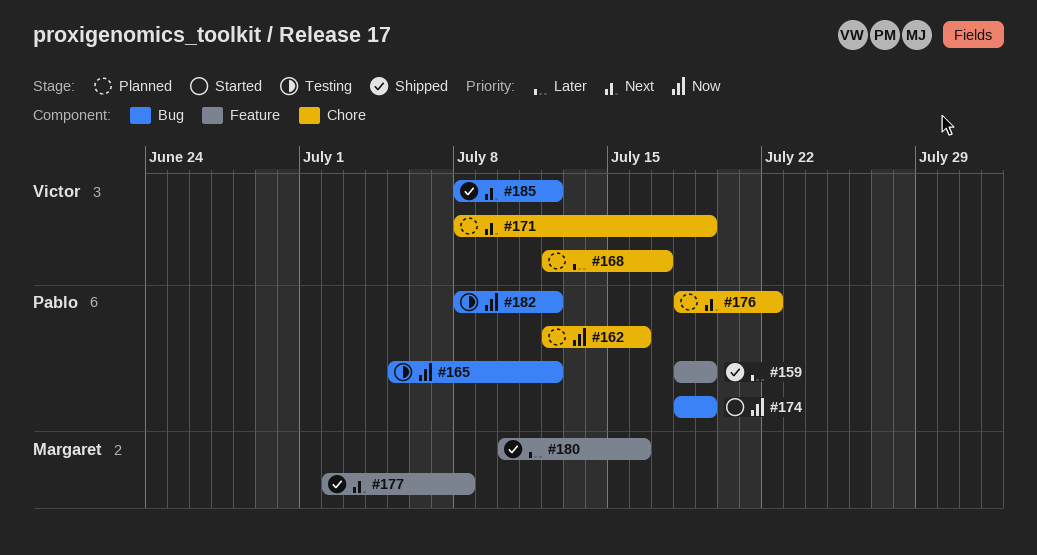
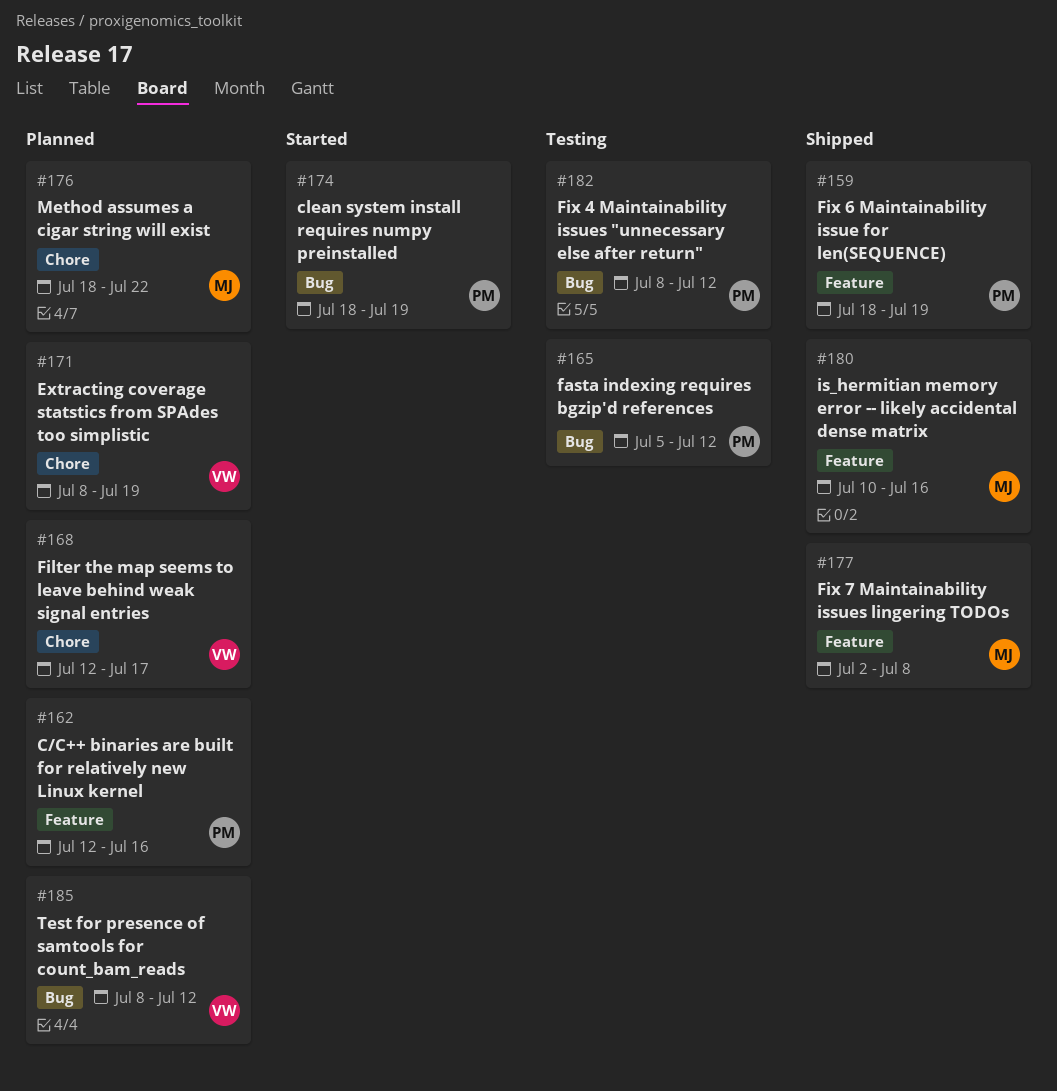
#162, label: Chore -> Feature
#176, owner: Pablo -> Margaret
#185, status: Shipped -> Planned

